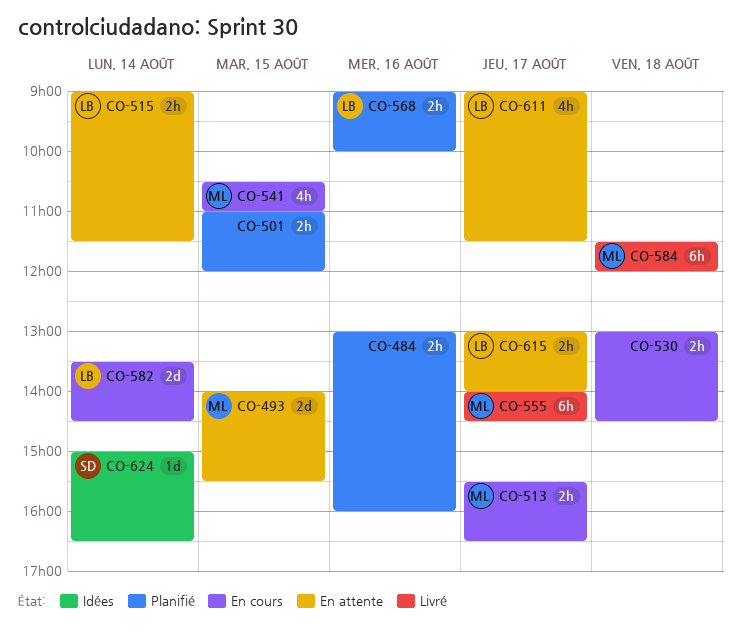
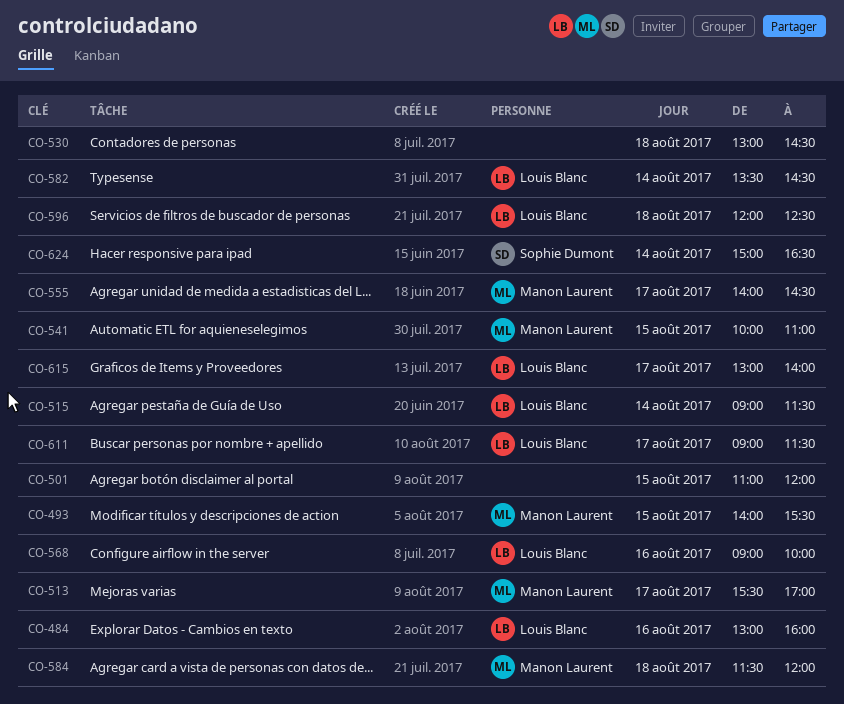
CO-484, owner: none -> Louis Blanc
CO-513, ends: 16:30 -> 17:00
CO-541, begins: 10:30 -> 10:00
CO-596: none -> present

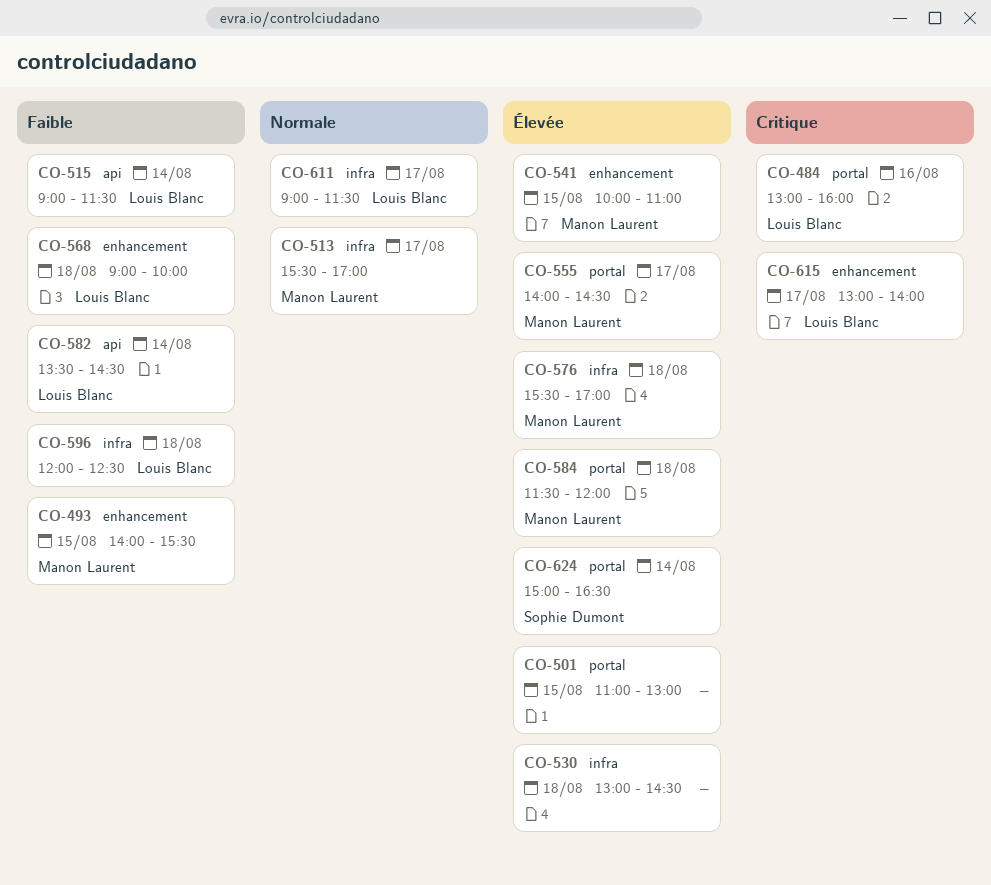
CO-501, ends: 12:00 -> 13:00
CO-568, day: Aug 16 -> Aug 18
CO-576: none -> present

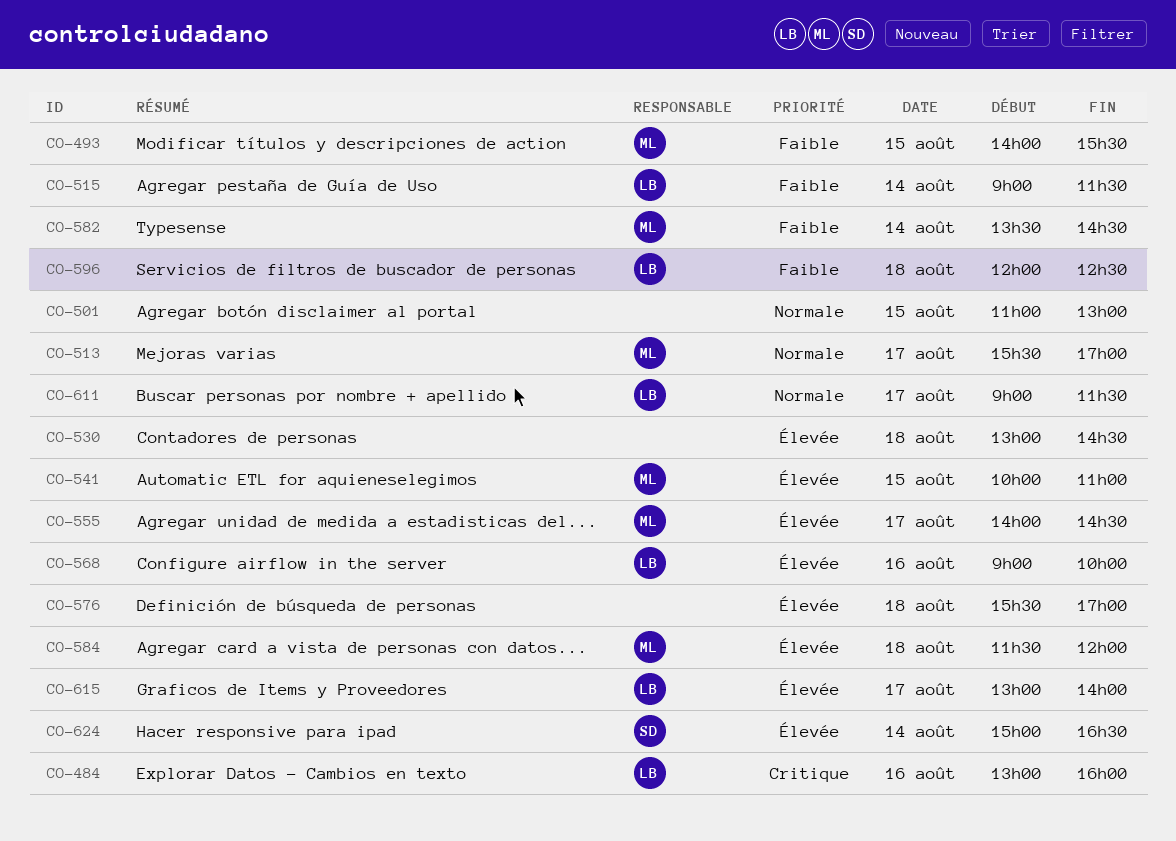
CO-501, priority: Élevée -> Normale
CO-568, priority: Faible -> Élevée
CO-568, day: Aug 18 -> Aug 16
CO-576, owner: Manon Laurent -> none
CO-582, owner: Louis Blanc -> Manon Laurent
CO-615, priority: Critique -> Élevée

